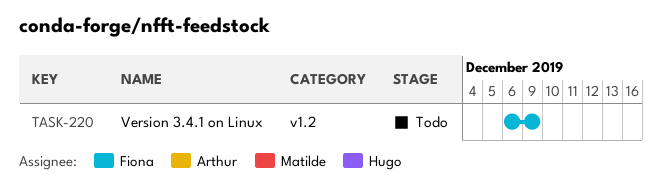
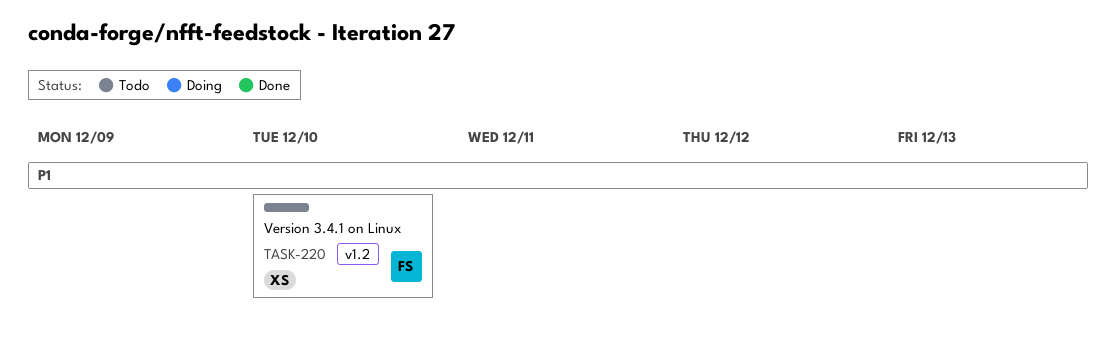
TASK-220, due: Dec 9 -> Dec 10

